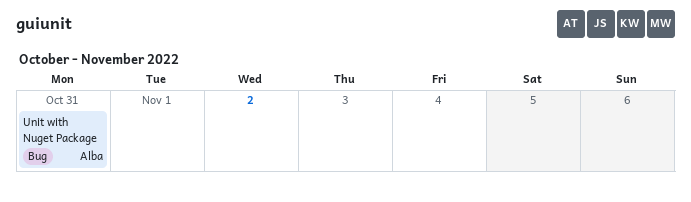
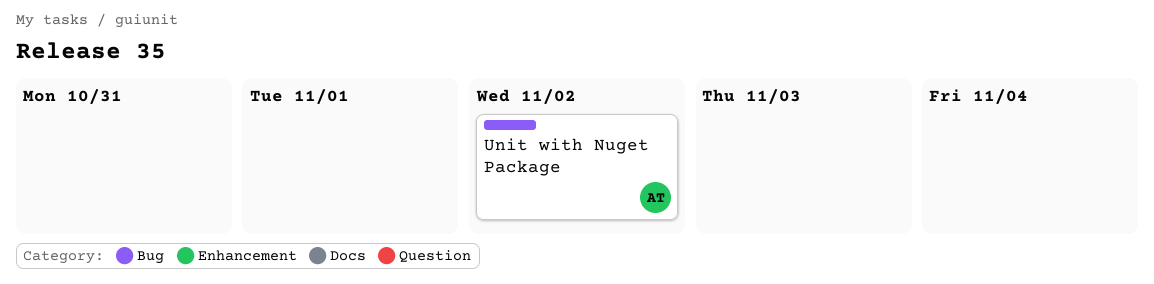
Unit with Nuget Package, due: Oct 31 -> Nov 2

